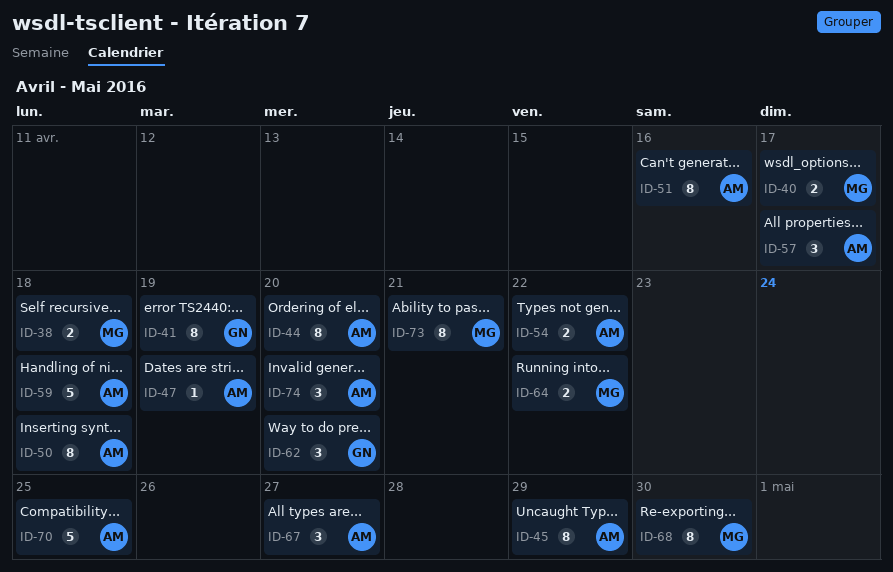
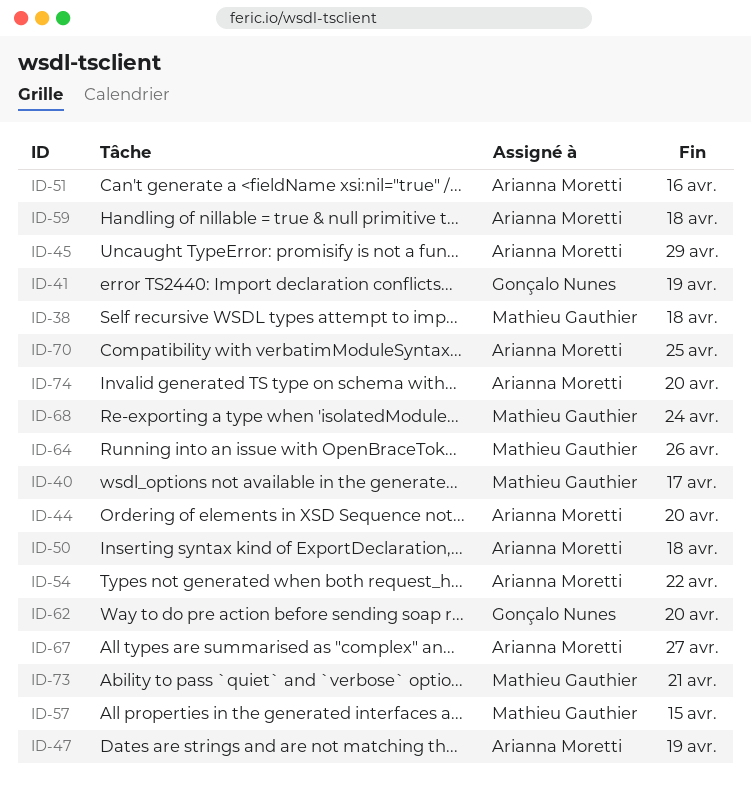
ID-57, owner: Arianna Moretti -> Mathieu Gauthier
ID-57, due: Apr 17 -> Apr 15
ID-64, due: Apr 22 -> Apr 26
ID-68, due: Apr 30 -> Apr 24

